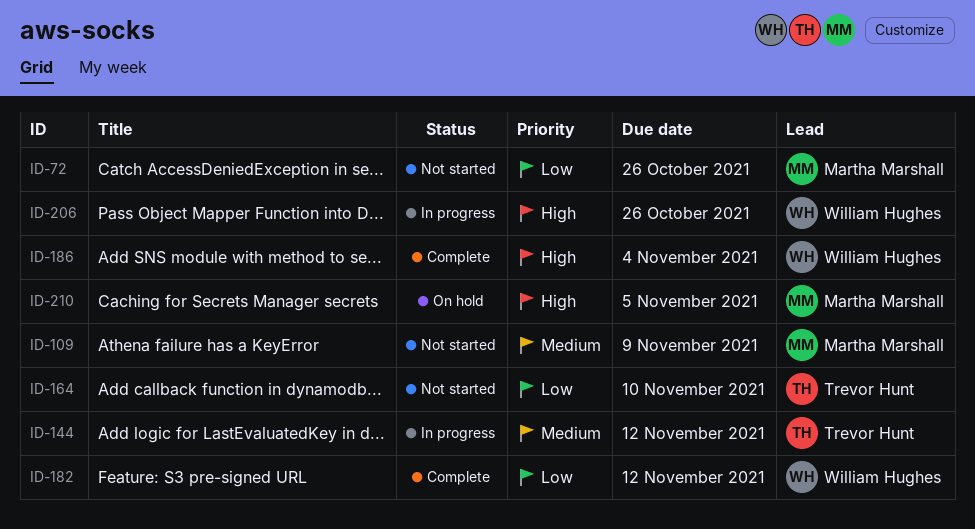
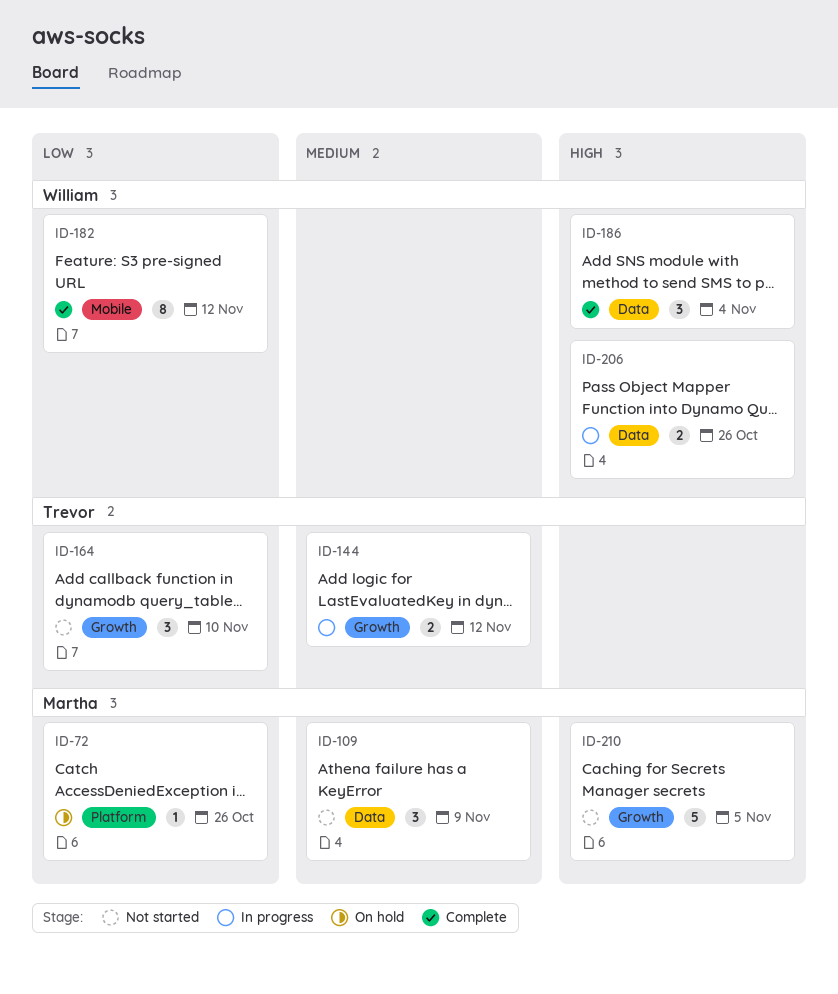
ID-72, status: Not started -> On hold
ID-210, status: On hold -> Not started

